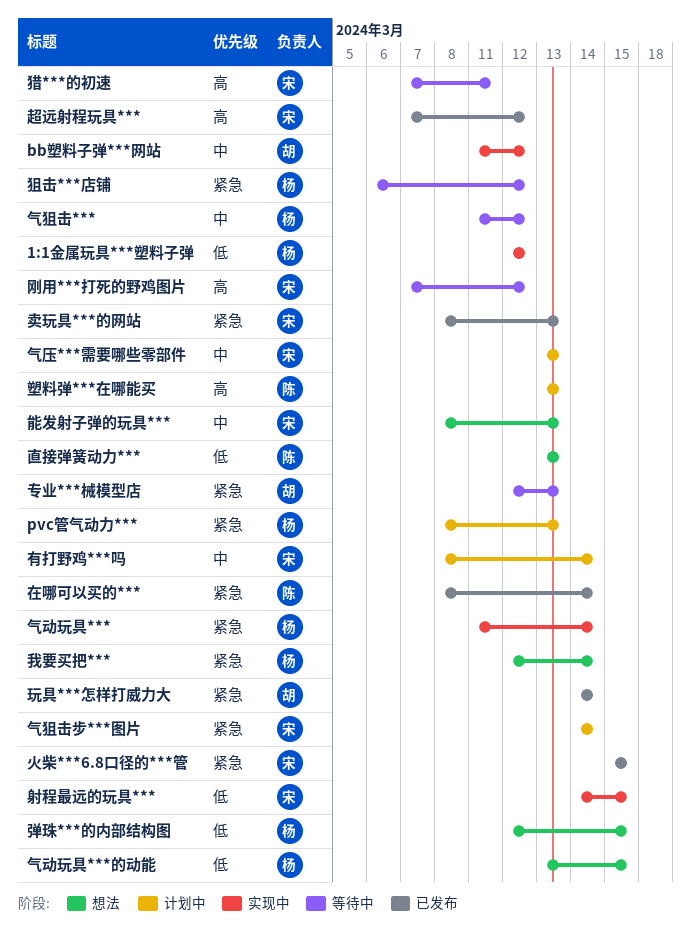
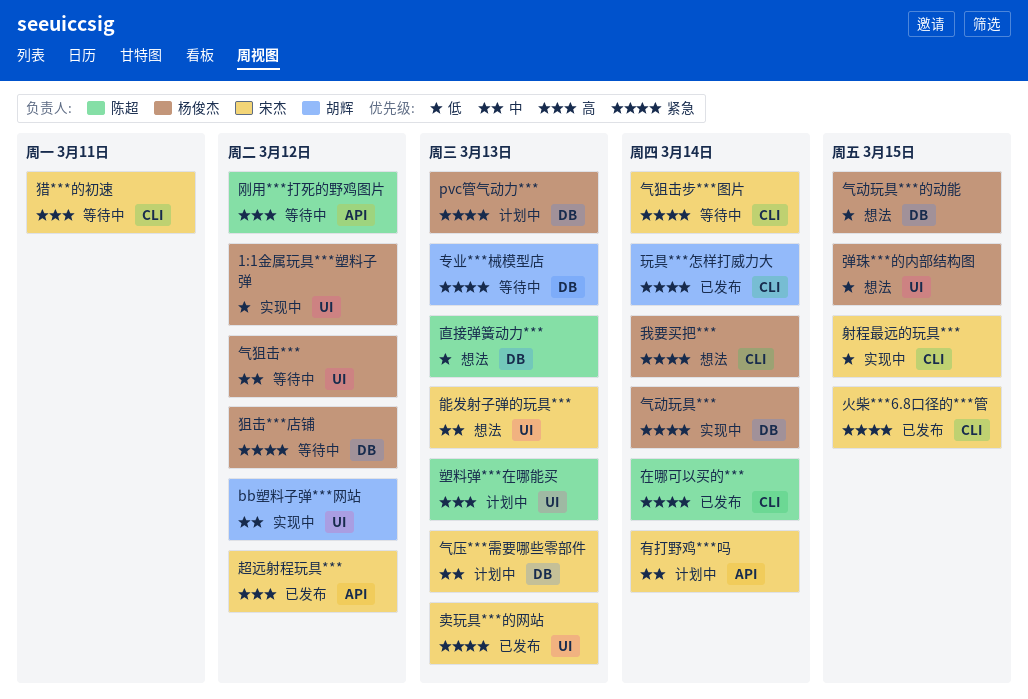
刚用***打死的野鸡图片, owner: 宋杰 -> 陈超
气狙击步***图片, status: 计划中 -> 等待中

